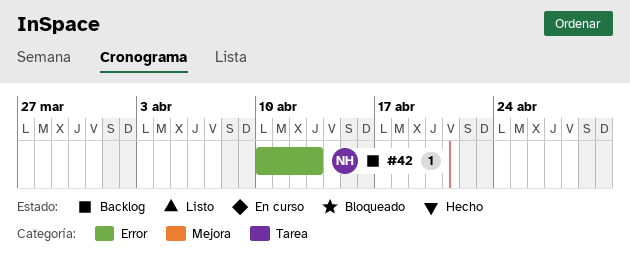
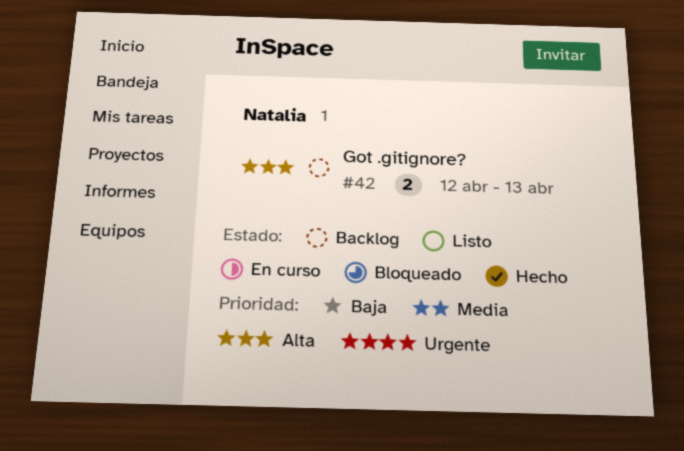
#42, estimate: 1 -> 2
#42, start: Apr 10 -> Apr 12

